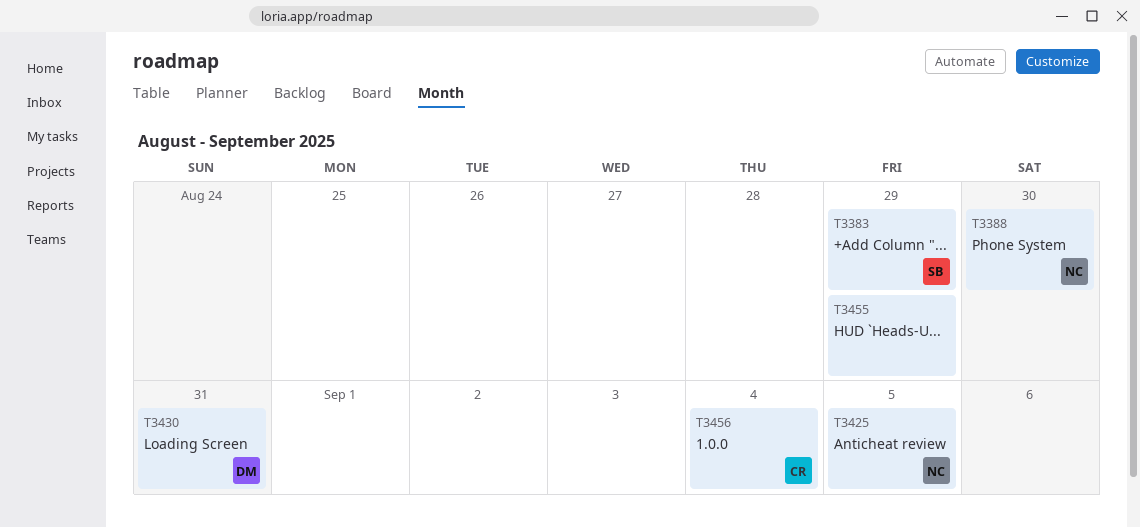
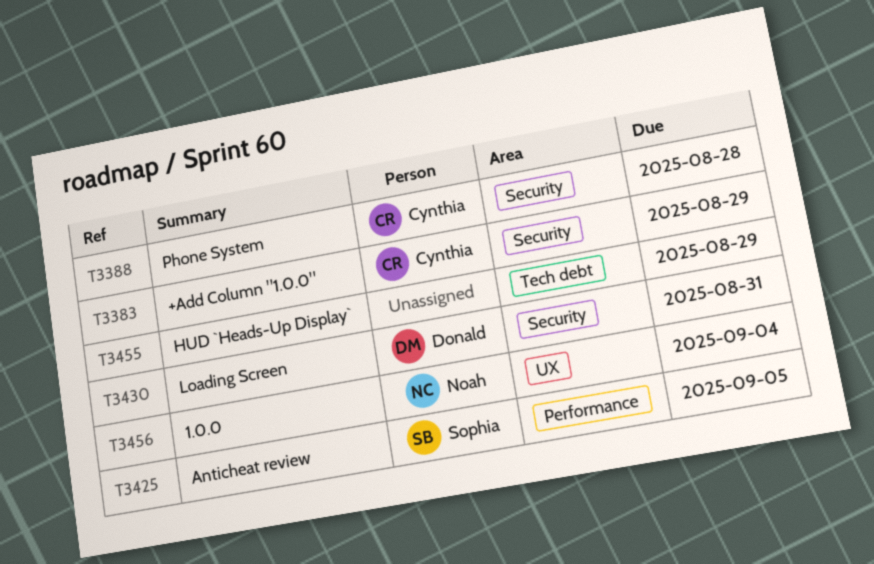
T3383, owner: Sophia -> Cynthia
T3388, owner: Noah -> Cynthia
T3388, due: Aug 30 -> Aug 28
T3425, owner: Noah -> Sophia
T3456, owner: Cynthia -> Noah

